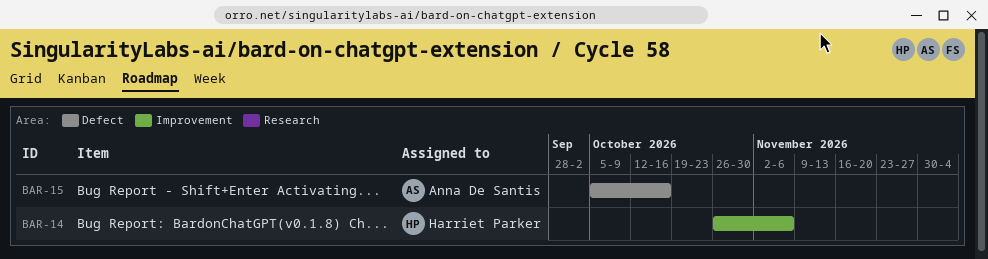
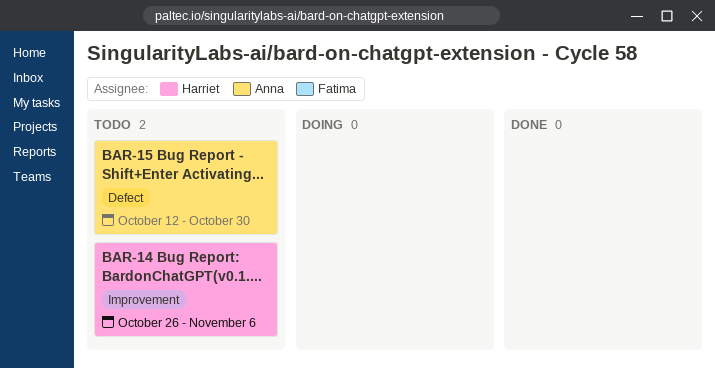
BAR-15, start: Oct 5 -> Oct 12
BAR-15, due: Oct 16 -> Oct 30

